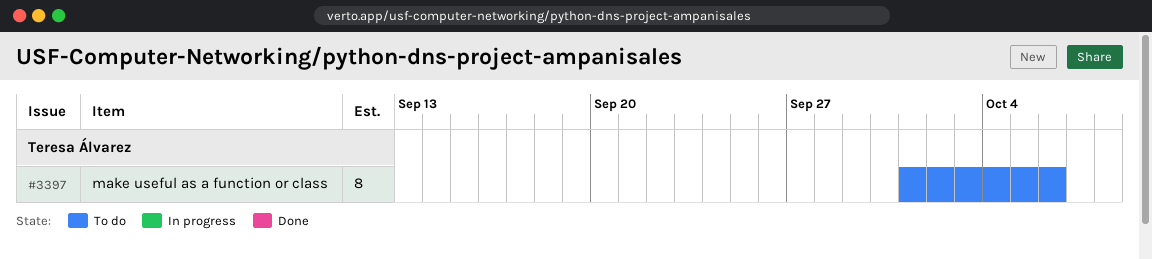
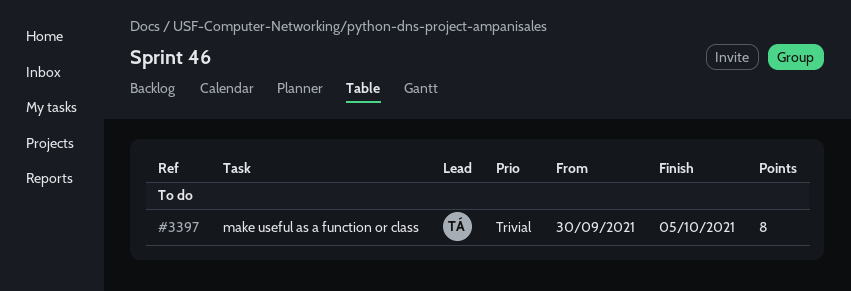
#3397, start: Oct 1 -> Sep 30
#3397, due: Oct 6 -> Oct 5

